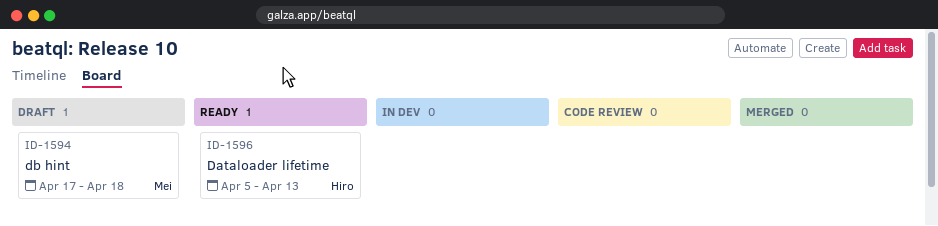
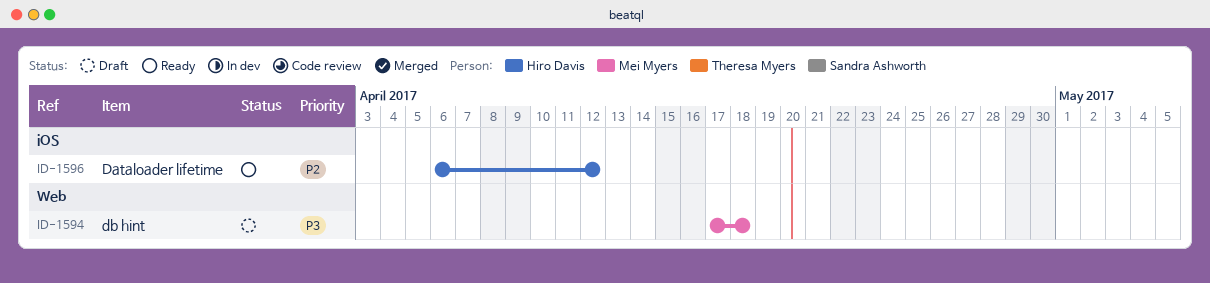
ID-1596, start: Apr 5 -> Apr 6
ID-1596, due: Apr 13 -> Apr 12

